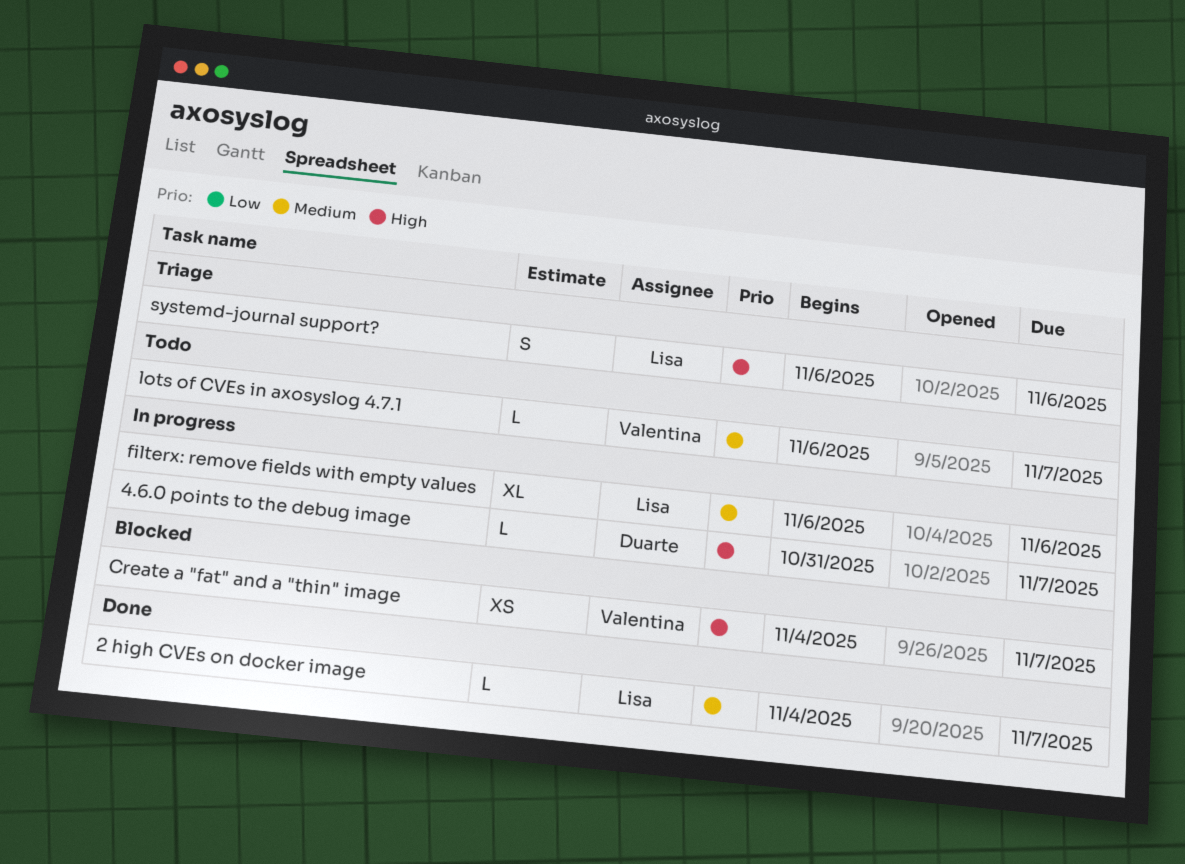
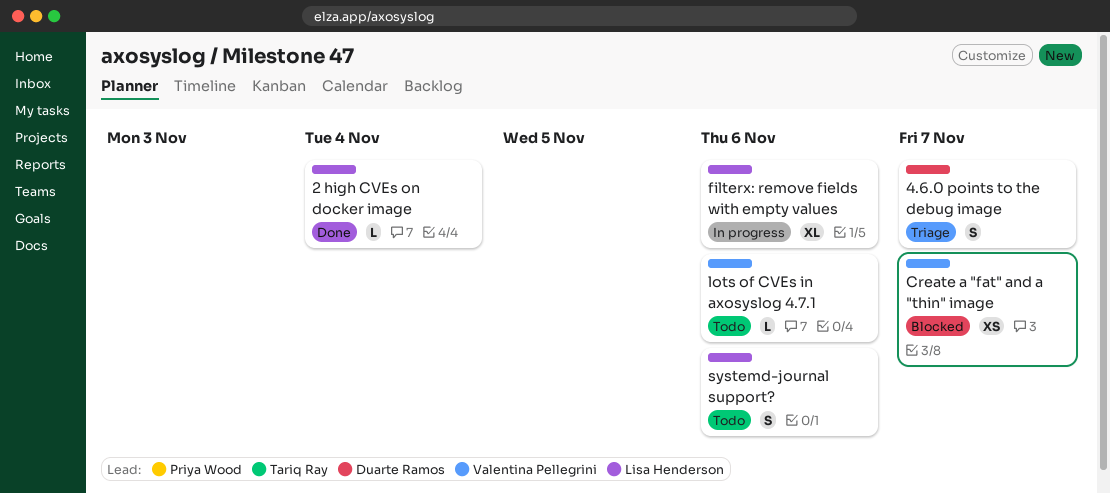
2 high CVEs on docker image, due: Nov 7 -> Nov 4
4.6.0 points to the debug image, status: In progress -> Triage
4.6.0 points to the debug image, estimate: L -> S
lots of CVEs in axosyslog 4.7.1, due: Nov 7 -> Nov 6
systemd-journal support?, status: Triage -> Todo

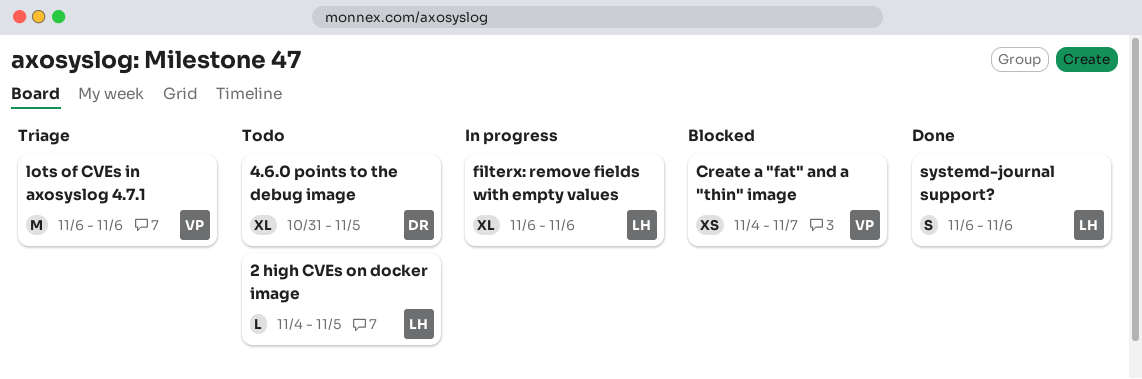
2 high CVEs on docker image, status: Done -> Todo
2 high CVEs on docker image, due: Nov 4 -> Nov 5
4.6.0 points to the debug image, status: Triage -> Todo
4.6.0 points to the debug image, estimate: S -> XL
4.6.0 points to the debug image, due: Nov 7 -> Nov 5
lots of CVEs in axosyslog 4.7.1, status: Todo -> Triage
lots of CVEs in axosyslog 4.7.1, estimate: L -> M
systemd-journal support?, status: Todo -> Done

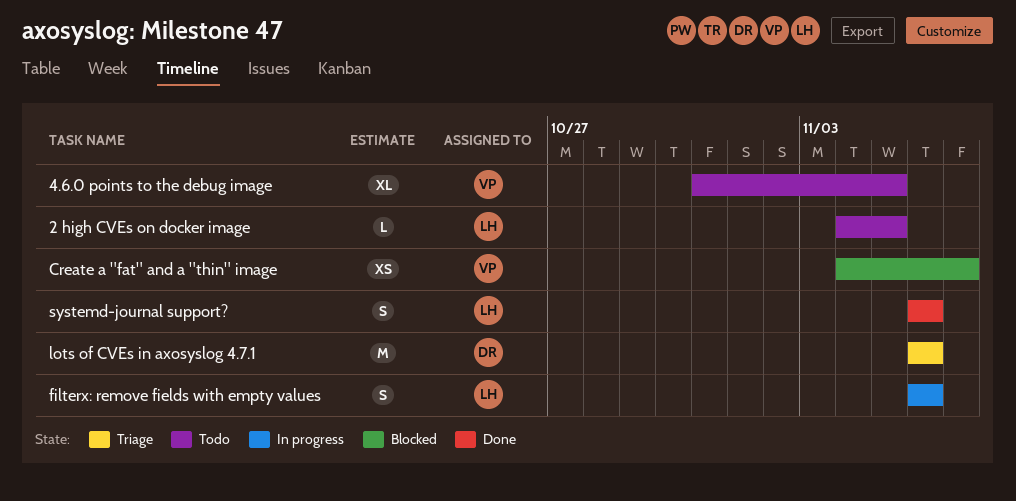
4.6.0 points to the debug image, owner: DR -> VP
filterx: remove fields with empty values, estimate: XL -> S
lots of CVEs in axosyslog 4.7.1, owner: VP -> DR

